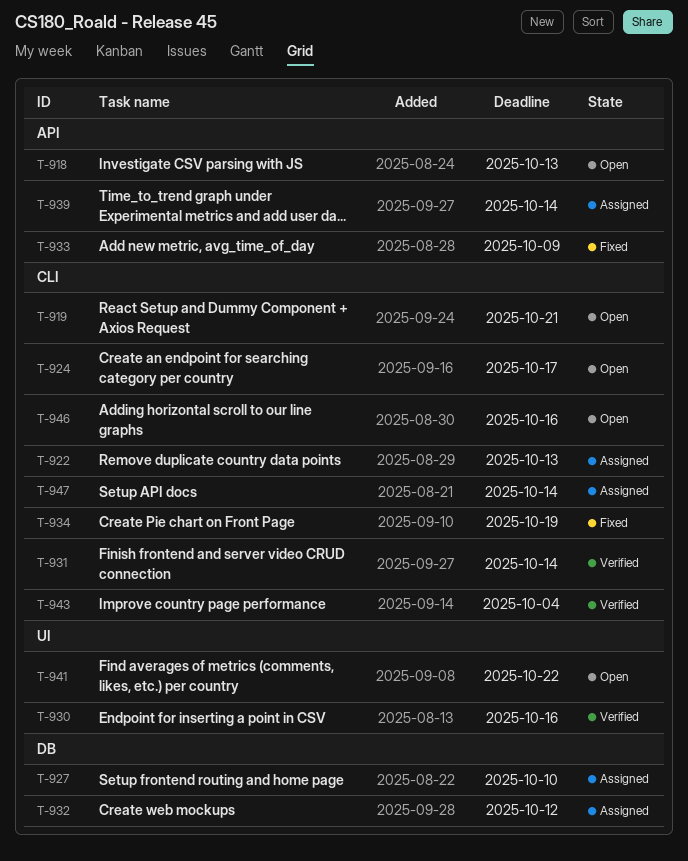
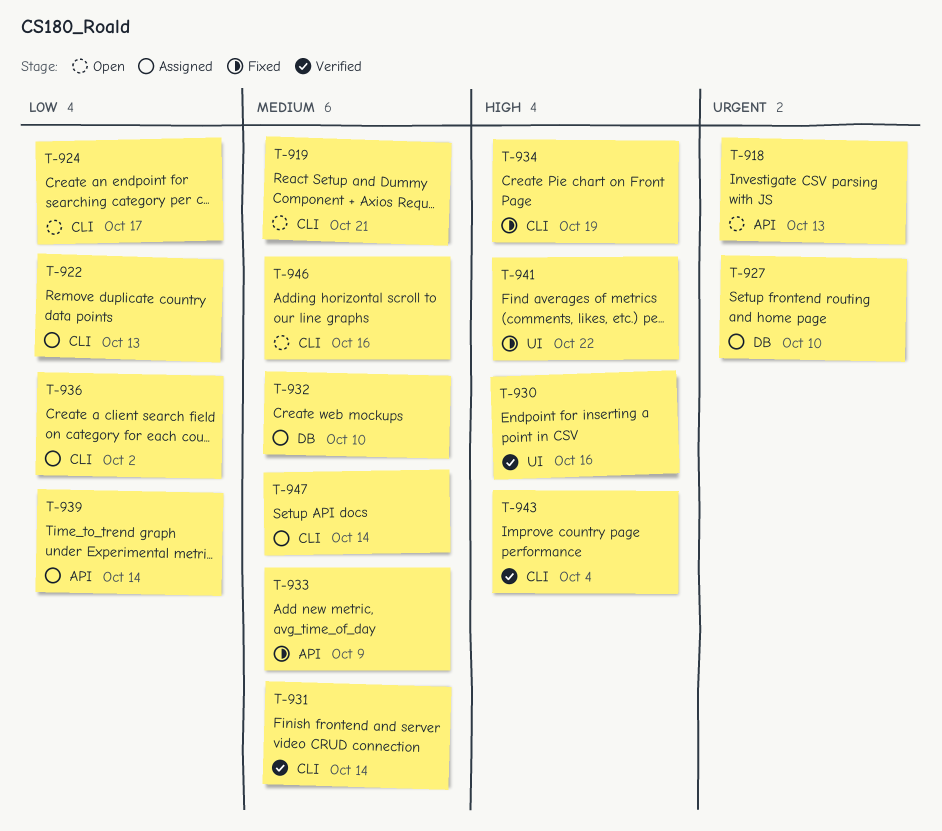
T-932, due: Oct 12 -> Oct 10
T-936: none -> present
T-941, status: Open -> Fixed

